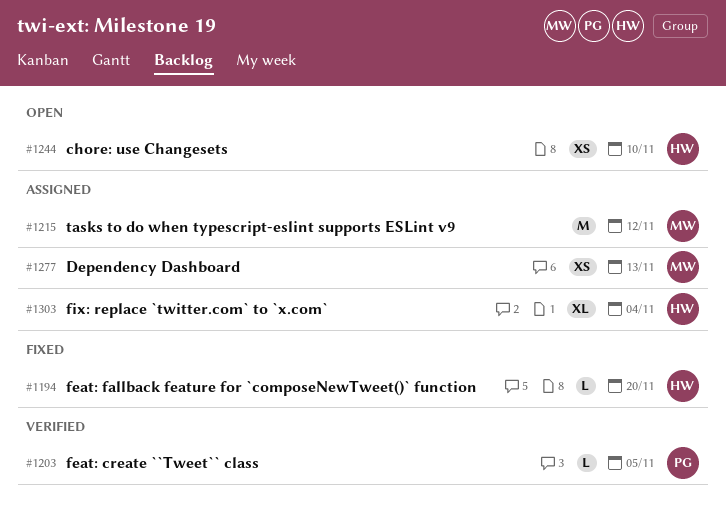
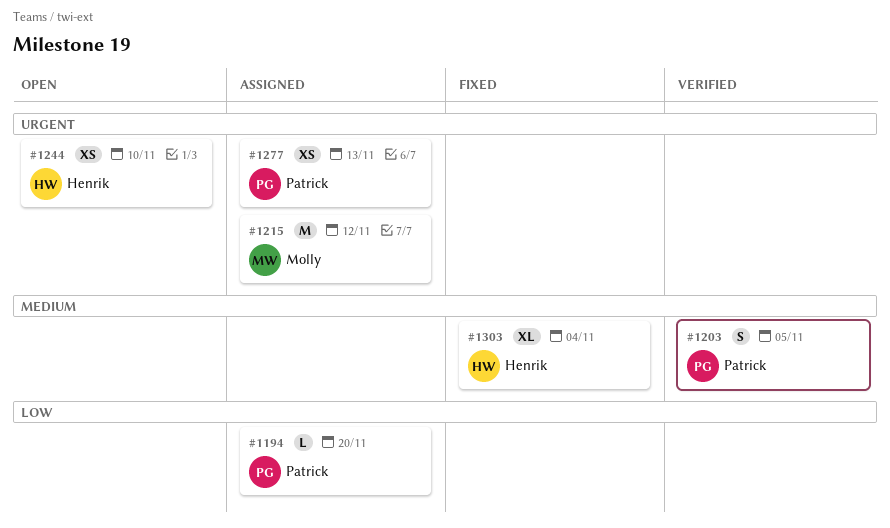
#1194, status: Fixed -> Assigned
#1194, owner: Henrik -> Patrick
#1203, estimate: L -> S
#1277, owner: Molly -> Patrick
#1303, status: Assigned -> Fixed

